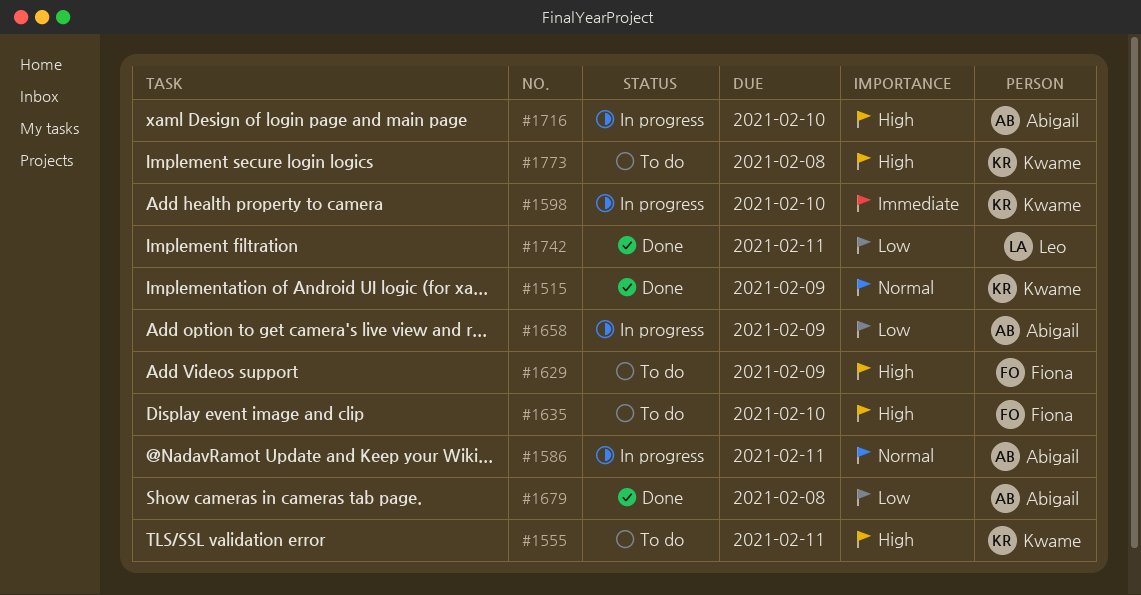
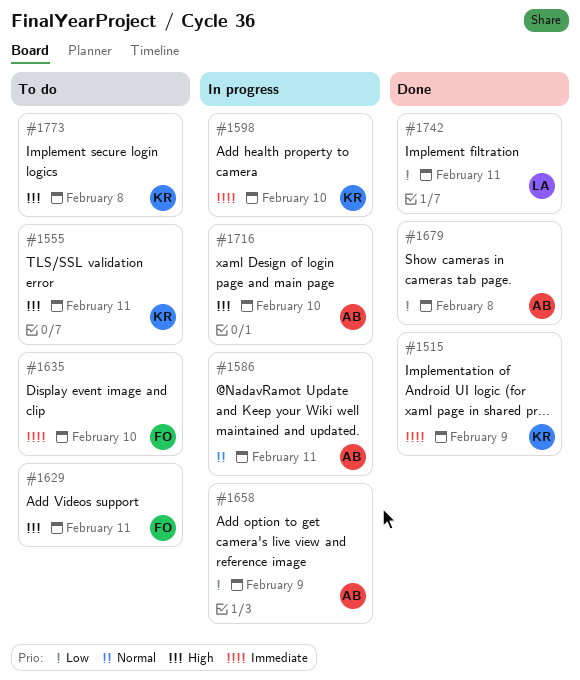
#1515, priority: Normal -> Immediate
#1629, due: Feb 9 -> Feb 11
#1635, priority: High -> Immediate

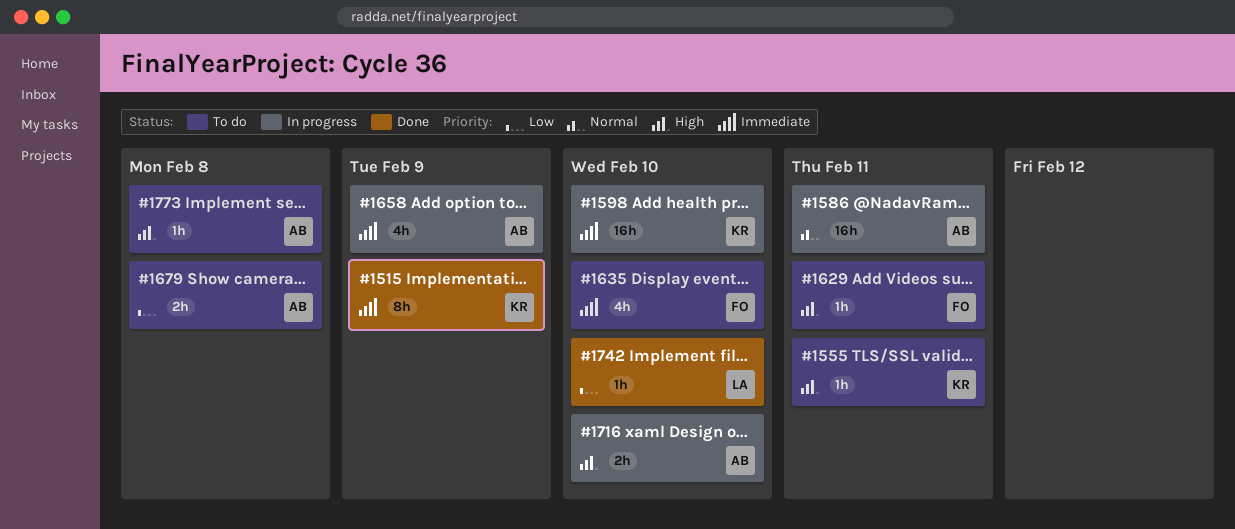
#1658, priority: Low -> Immediate
#1679, status: Done -> To do
#1742, due: Feb 11 -> Feb 10
#1773, owner: KR -> AB

